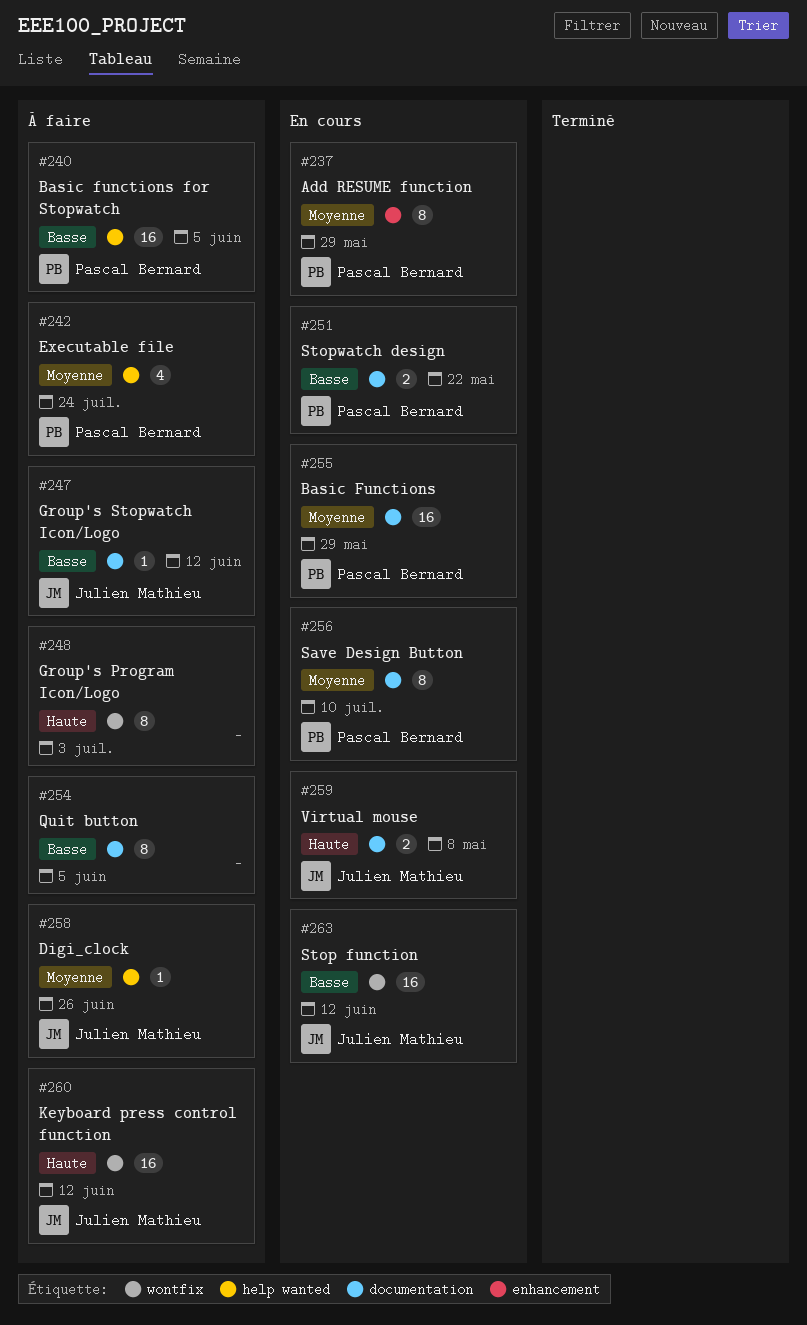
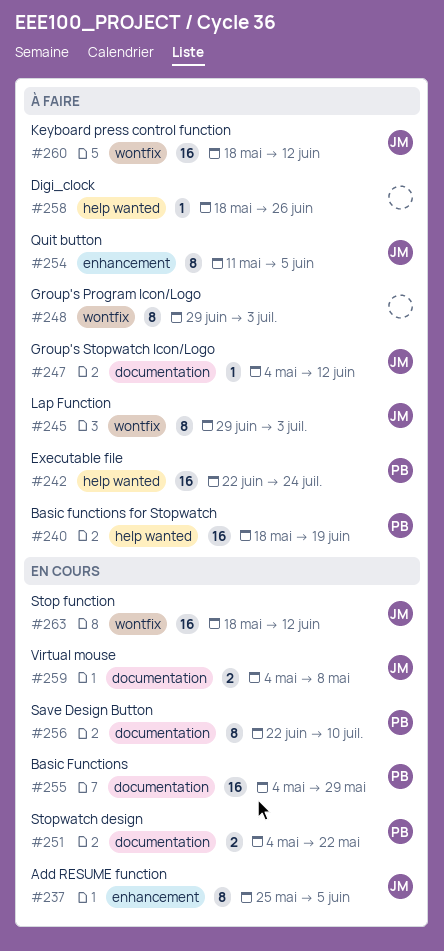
#237, owner: Pascal Bernard -> Julien Mathieu
#237, due: May 29 -> Jun 5
#240, due: Jun 5 -> Jun 19
#242, estimate: 4 -> 16
#245: none -> present
#254, owner: none -> Julien Mathieu
#254, label: documentation -> enhancement
#258, owner: Julien Mathieu -> none

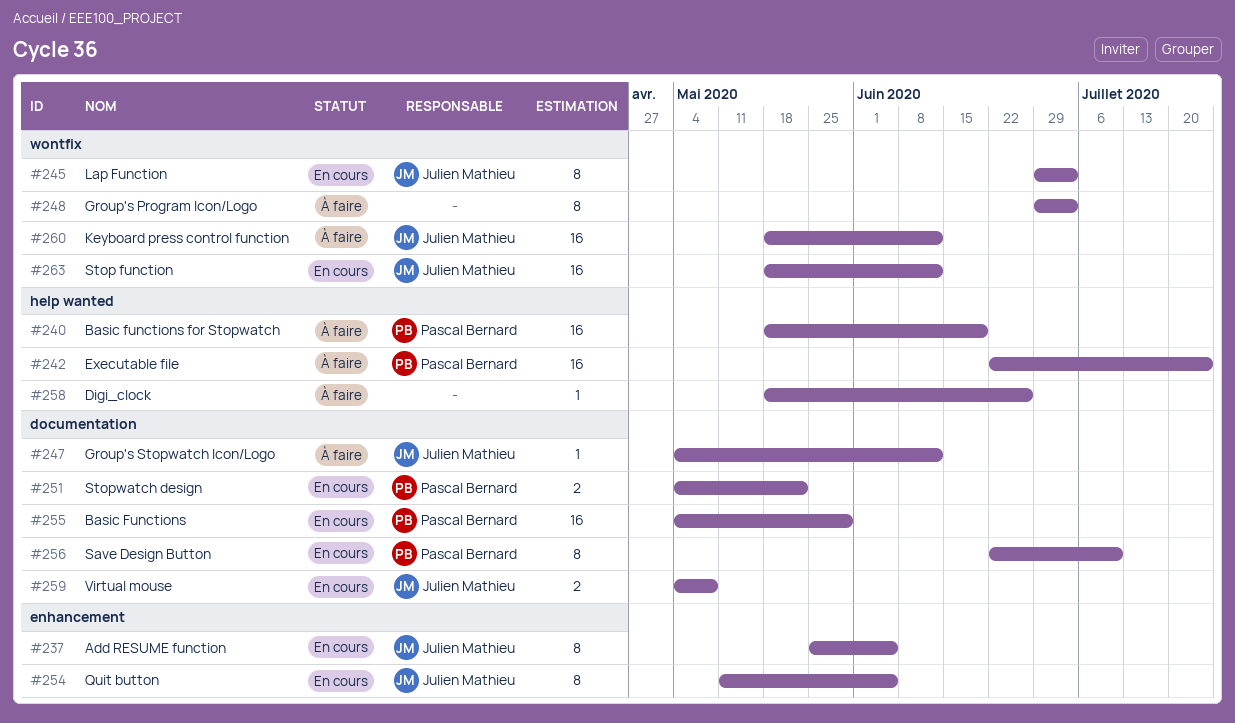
#245, status: À faire -> En cours
#254, status: À faire -> En cours

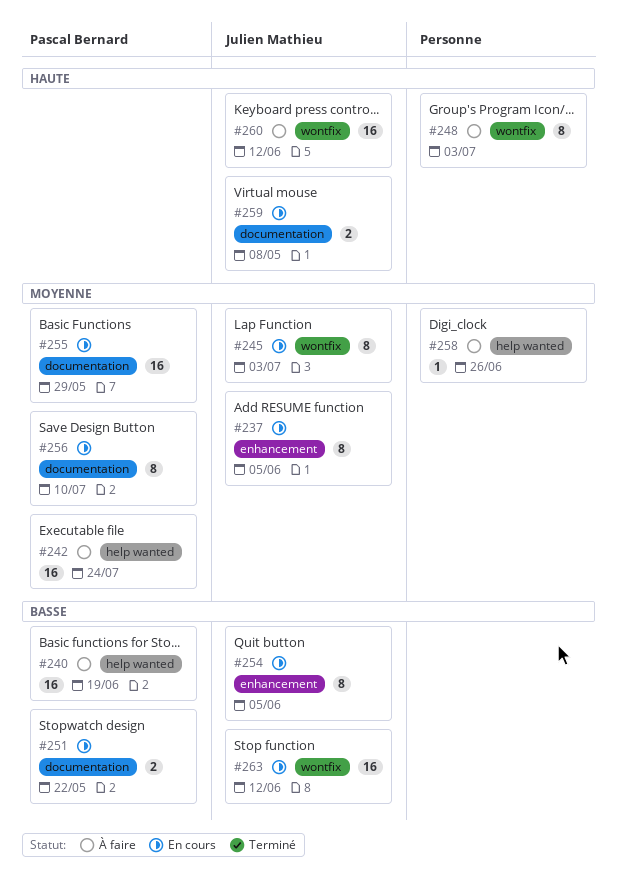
#247: present -> none

